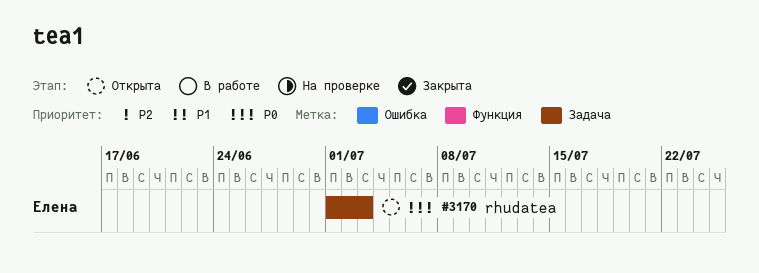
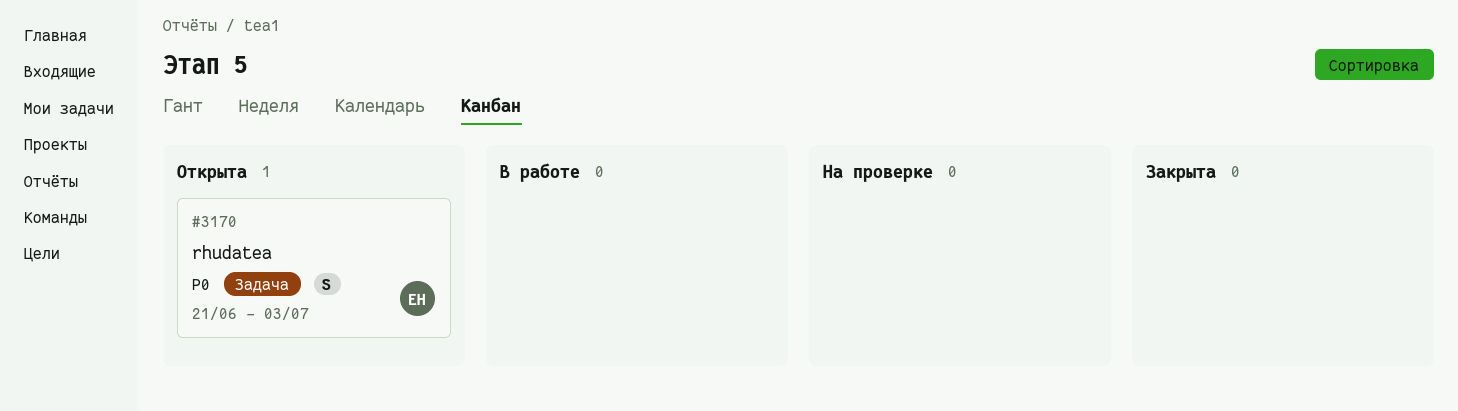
#3170, start: Jul 1 -> Jun 21

